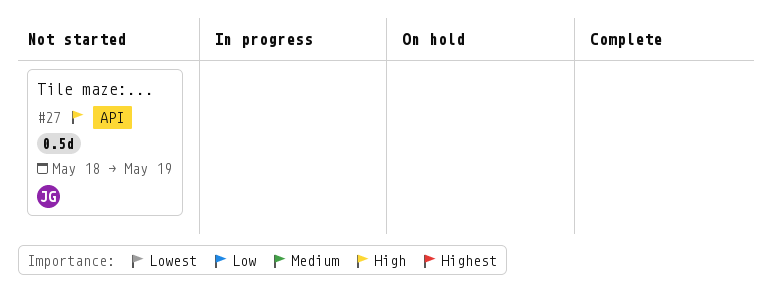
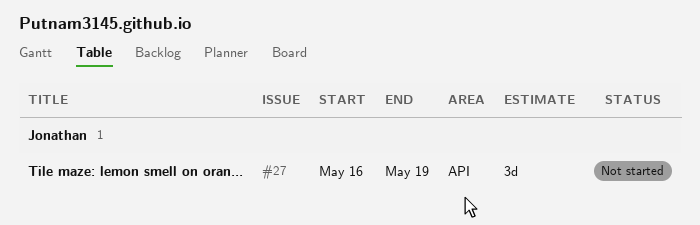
#27, estimate: 0.5d -> 3d
#27, start: May 18 -> May 16

